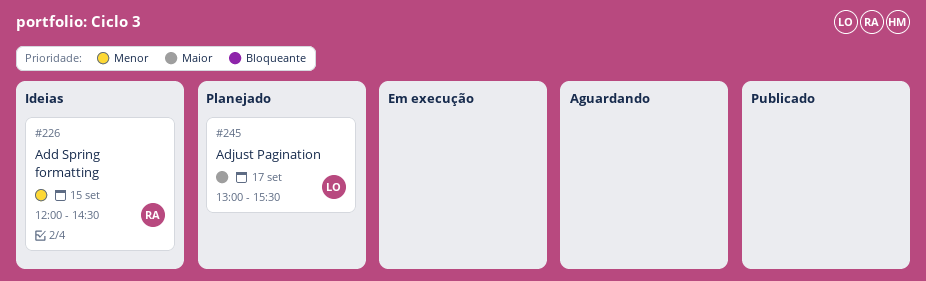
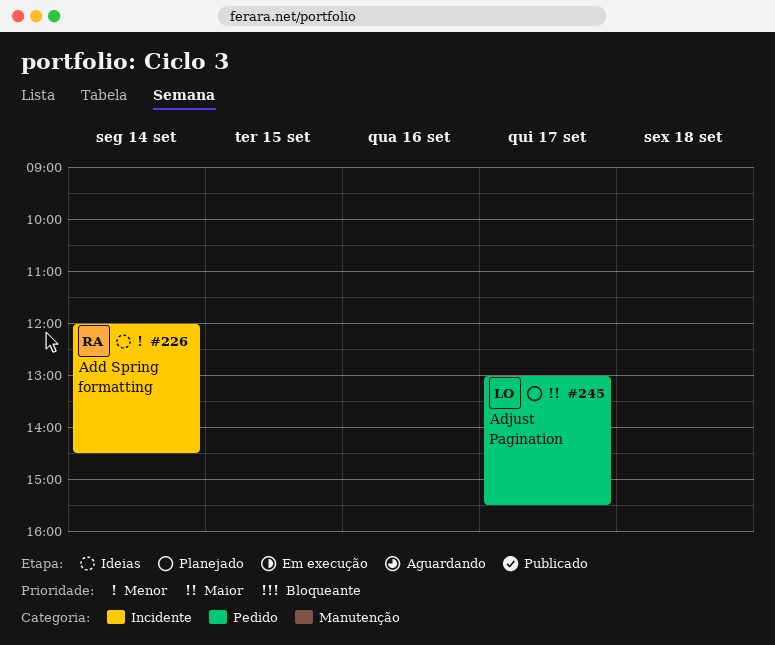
#226, day: Sep 15 -> Sep 14

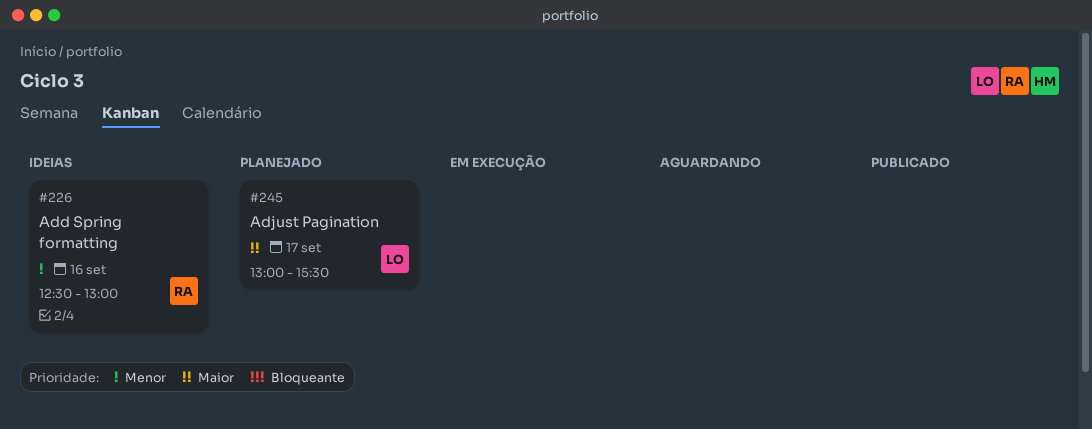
#226, day: Sep 14 -> Sep 16
#226, begins: 12:00 -> 12:30
#226, ends: 14:30 -> 13:00

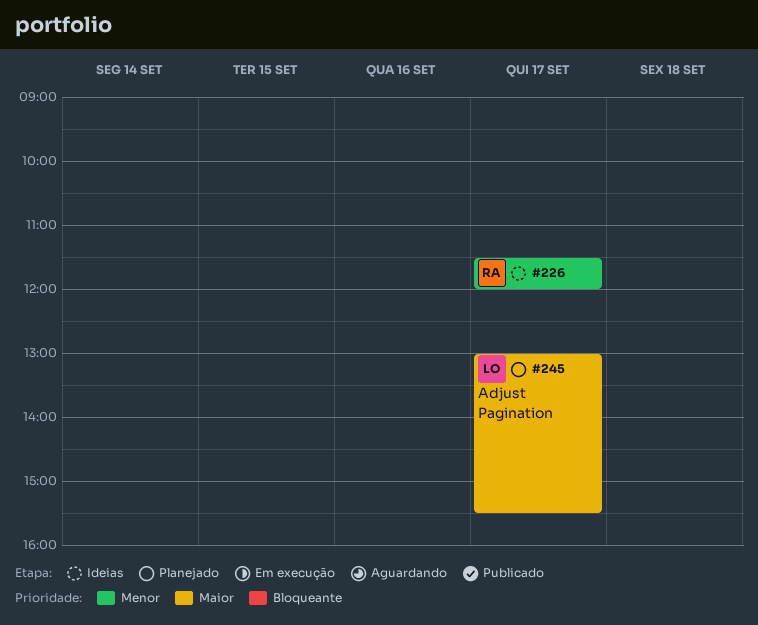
#226, day: Sep 16 -> Sep 17
#226, begins: 12:30 -> 11:30
#226, ends: 13:00 -> 12:00

